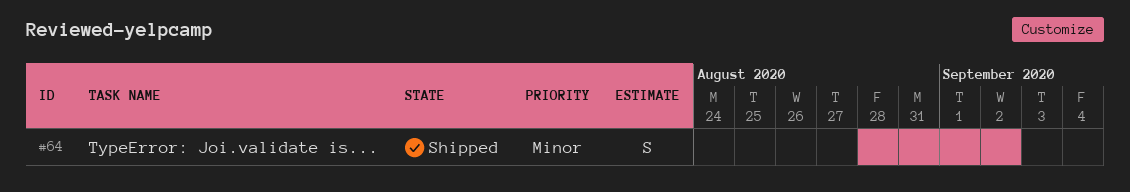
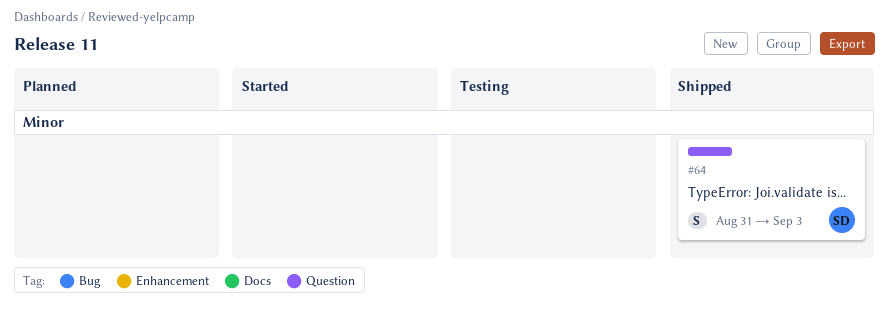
#64, start: Aug 28 -> Aug 31
#64, due: Sep 2 -> Sep 3

